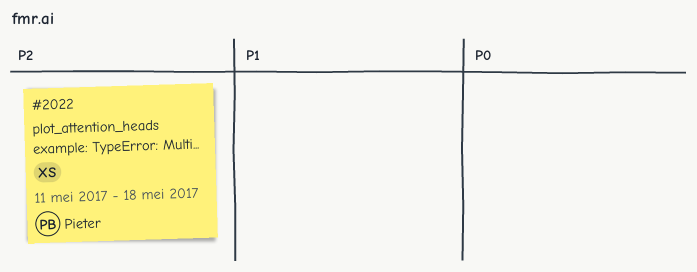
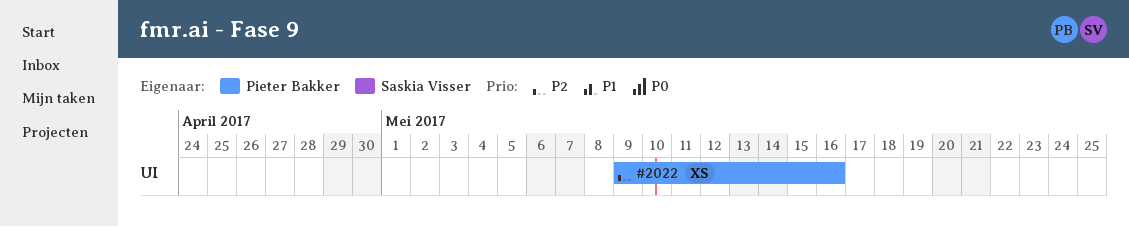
#2022, start: May 11 -> May 9
#2022, due: May 18 -> May 16

